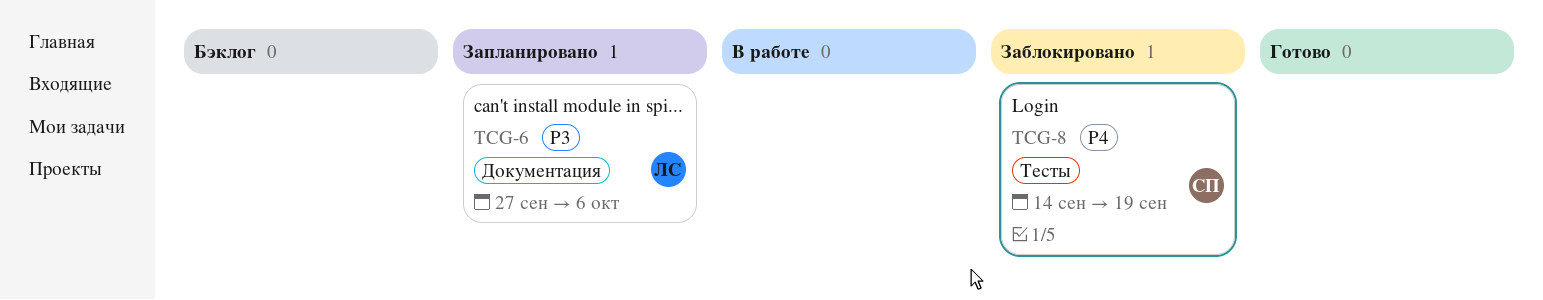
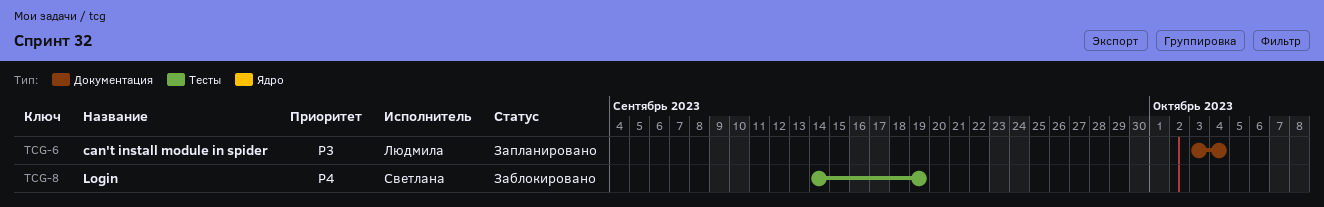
TCG-6, start: Sep 27 -> Oct 3
TCG-6, due: Oct 6 -> Oct 4

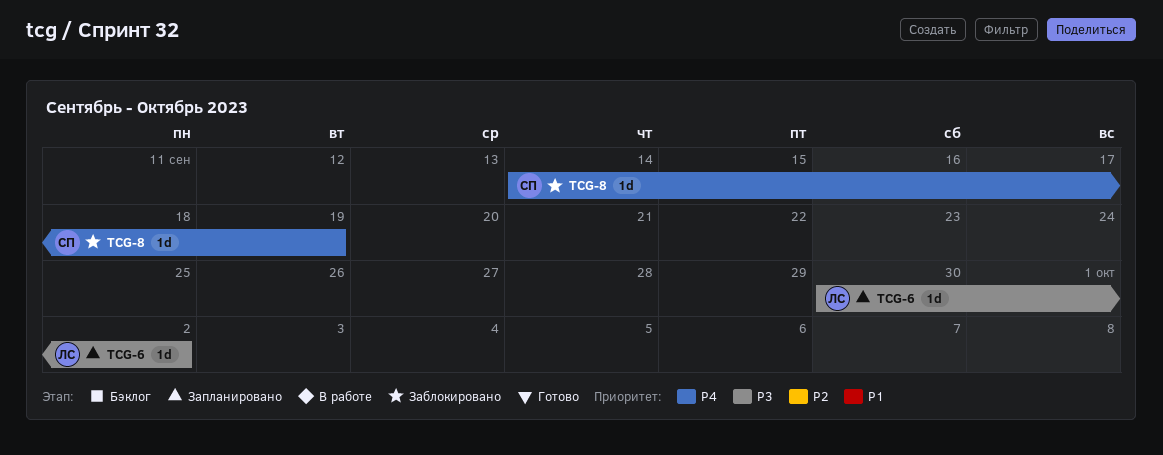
TCG-6, start: Oct 3 -> Sep 30
TCG-6, due: Oct 4 -> Oct 2

